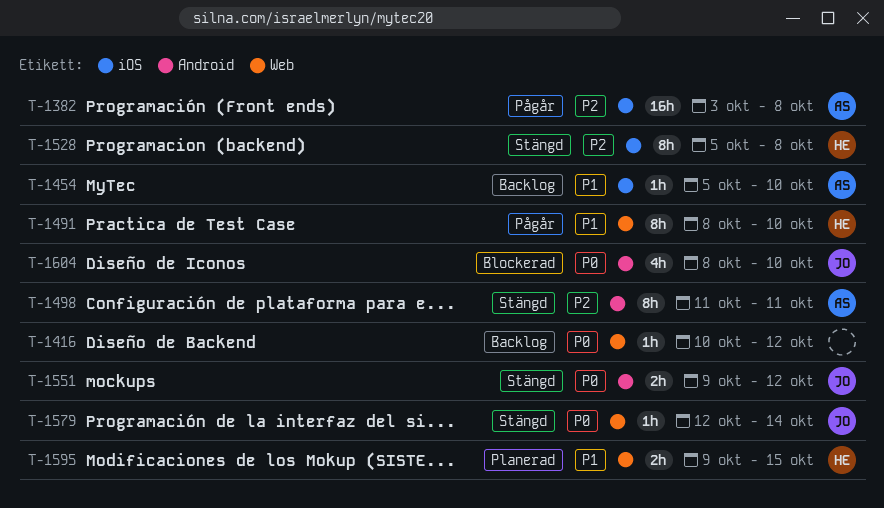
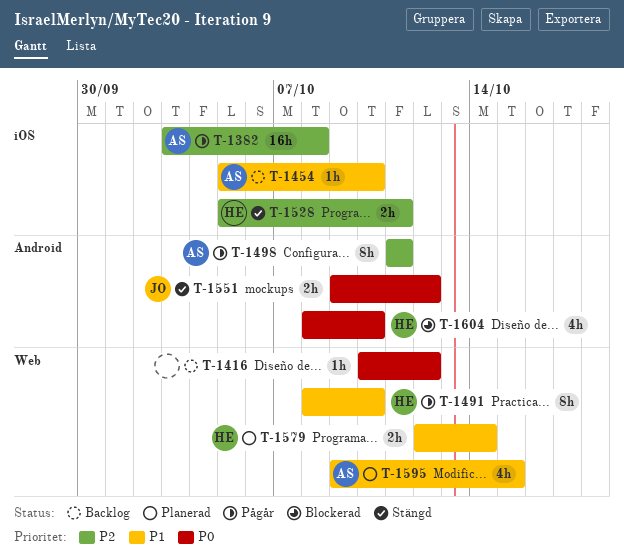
T-1498, status: Stängd -> Pågår
T-1528, estimate: 8h -> 2h
T-1528, due: Oct 8 -> Oct 11
T-1579, status: Stängd -> Planerad
T-1579, owner: JO -> HE
T-1579, priority: P0 -> P1
T-1579, estimate: 1h -> 2h
T-1595, owner: HE -> AS
T-1595, estimate: 2h -> 4h
T-1604, owner: JO -> HE

